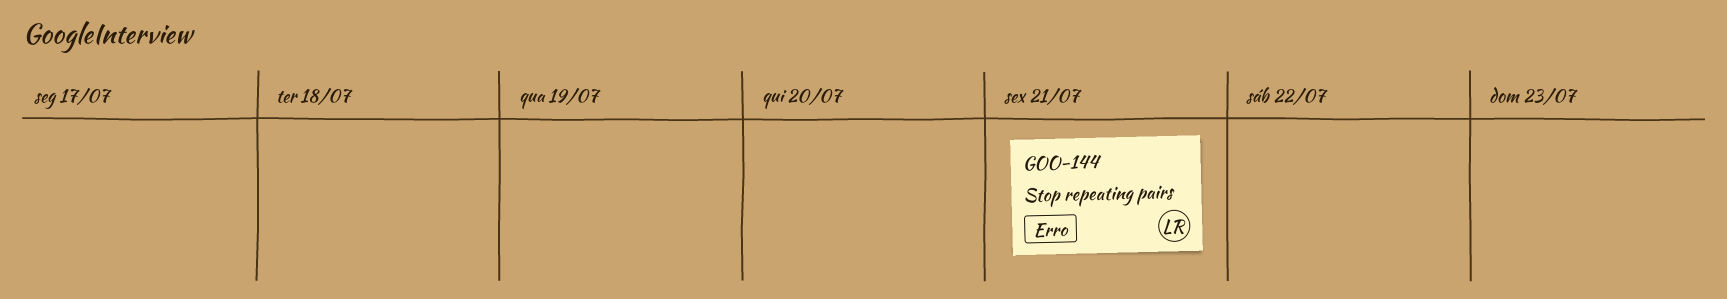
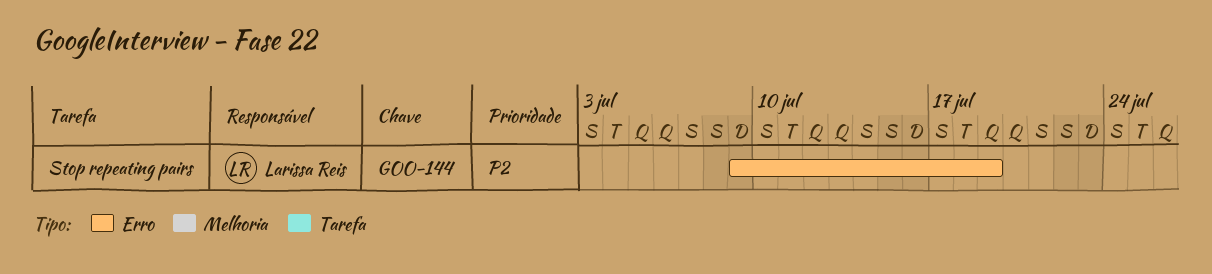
GOO-144, due: Jul 21 -> Jul 19

